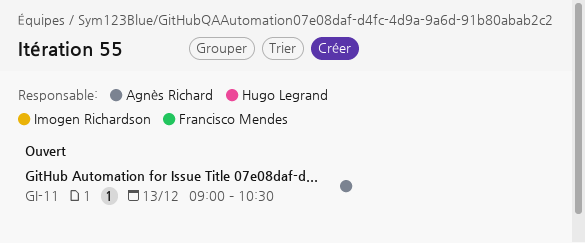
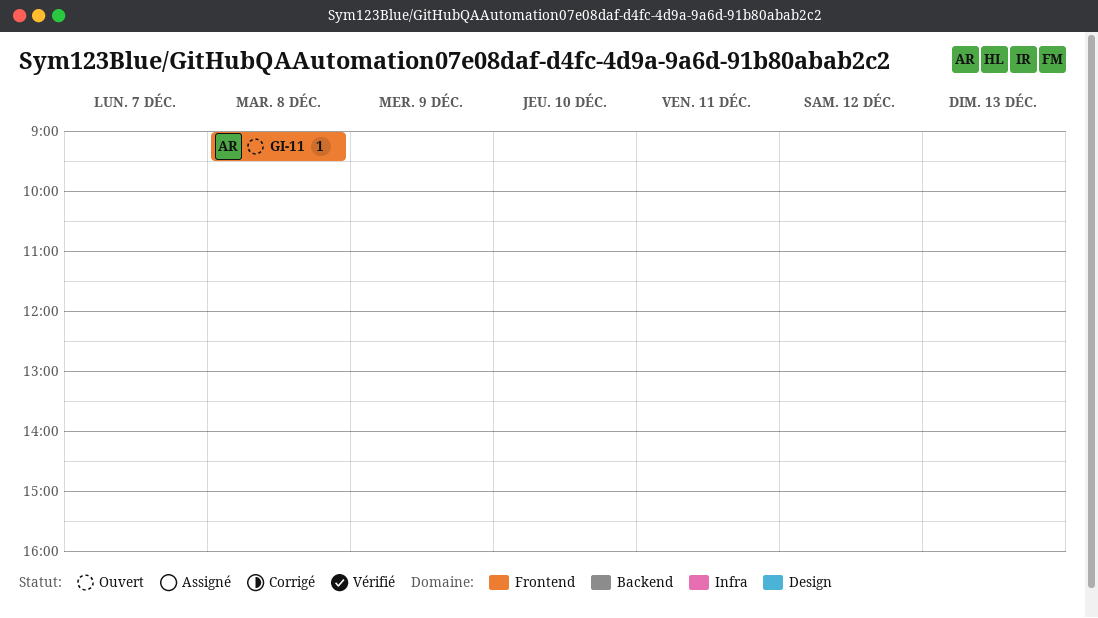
GI-11, day: Dec 13 -> Dec 8
GI-11, ends: 10:30 -> 09:30

